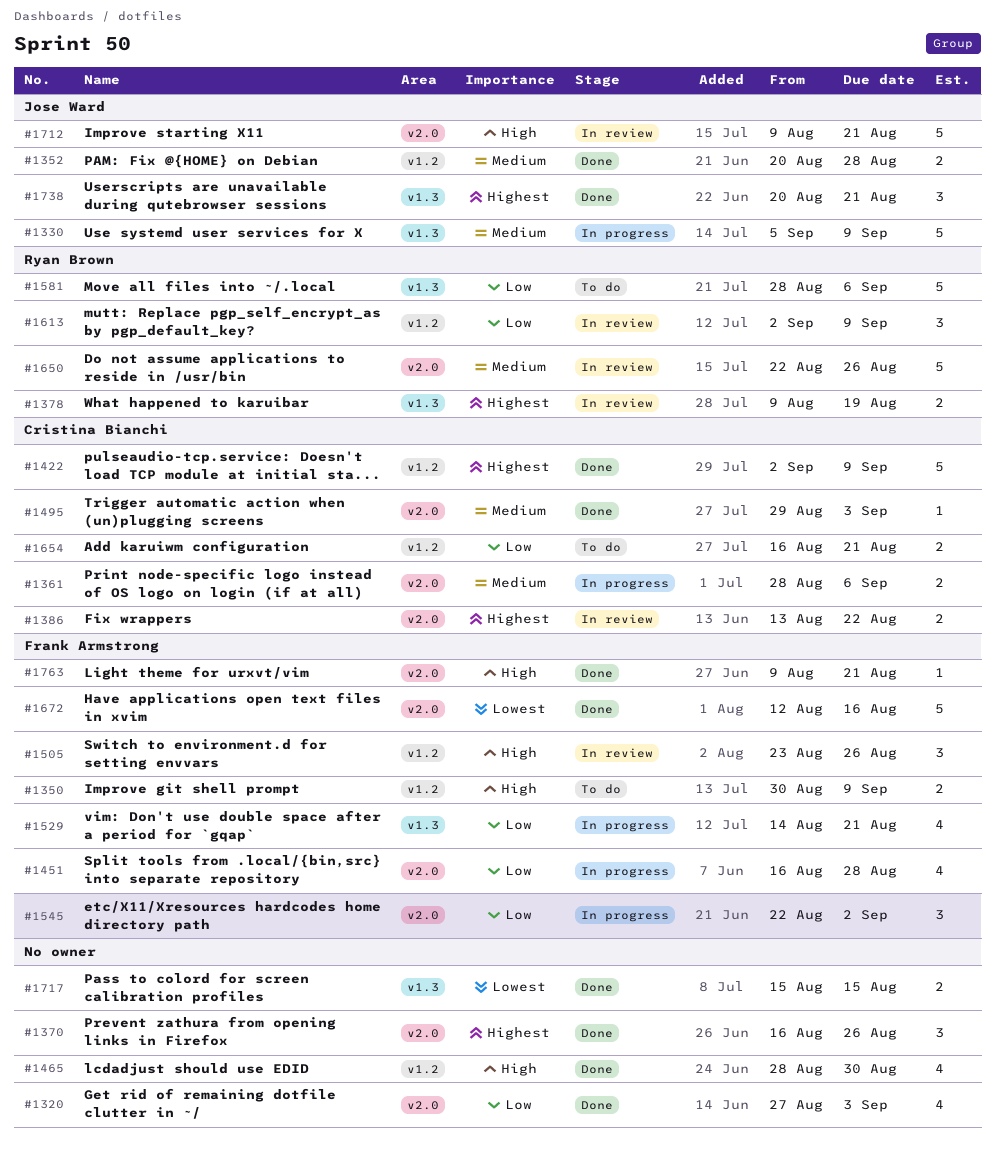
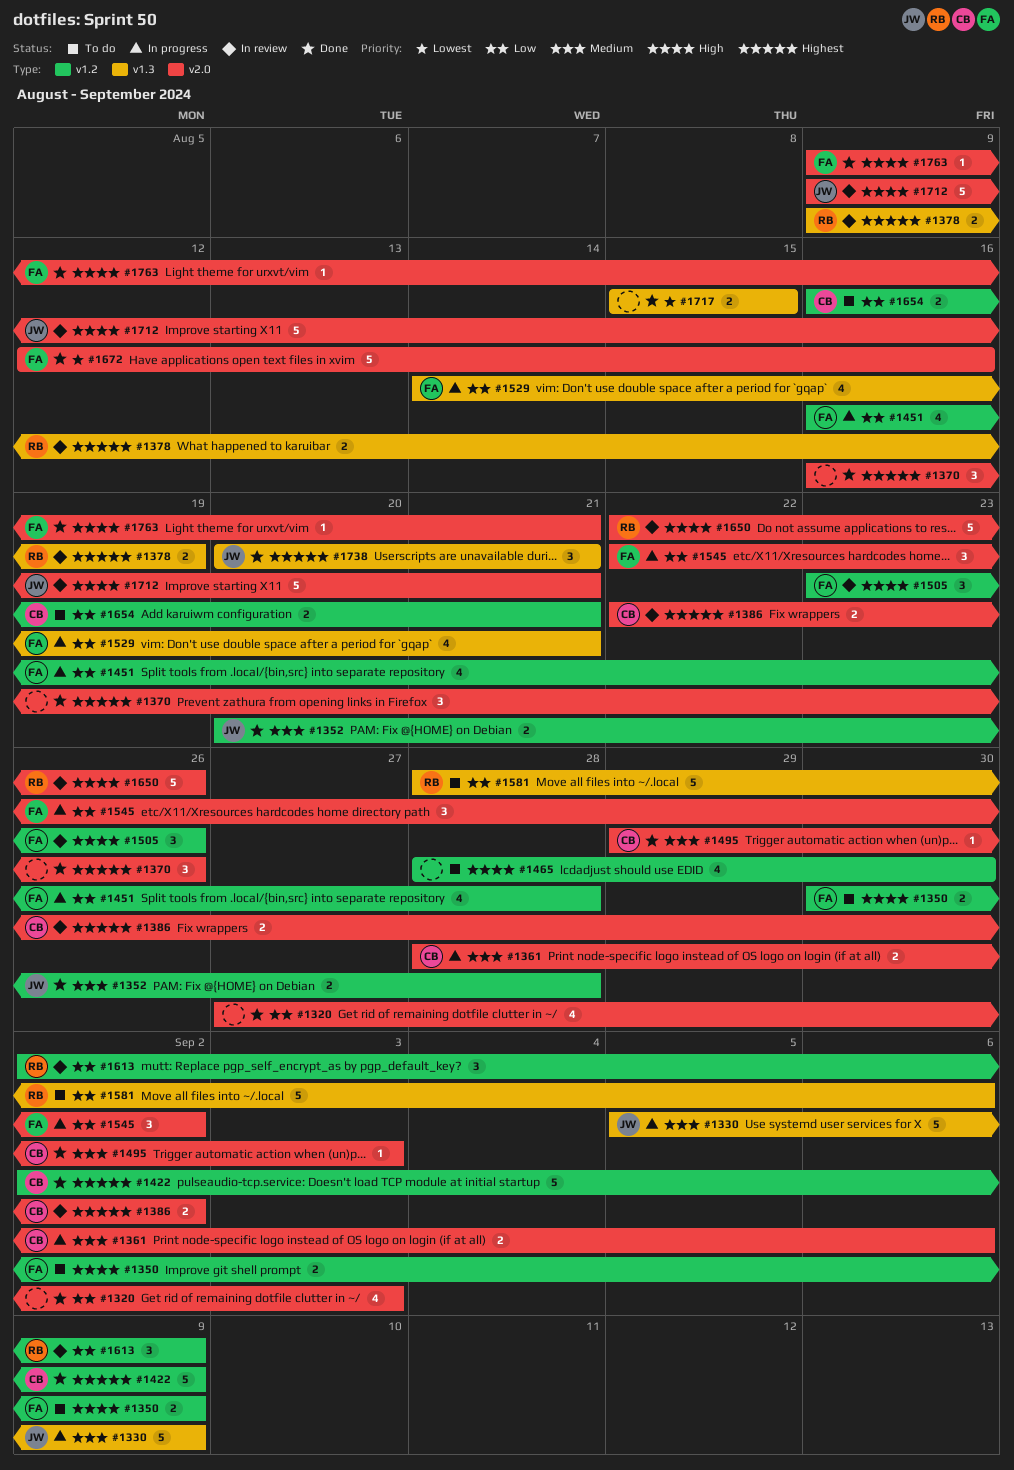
#1386, start: Aug 13 -> Aug 22
#1386, due: Aug 22 -> Sep 2
#1451, label: v2.0 -> v1.2
#1465, status: Done -> To do
#1650, priority: Medium -> High

